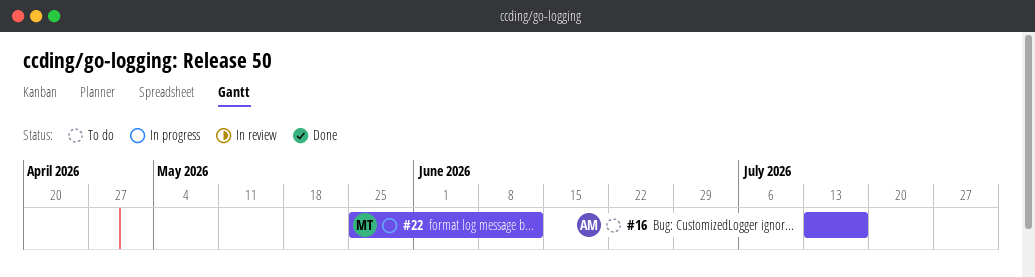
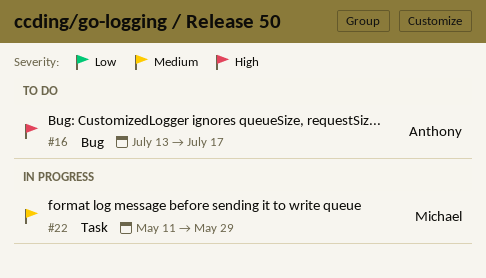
#22, start: May 25 -> May 11
#22, due: Jun 12 -> May 29

